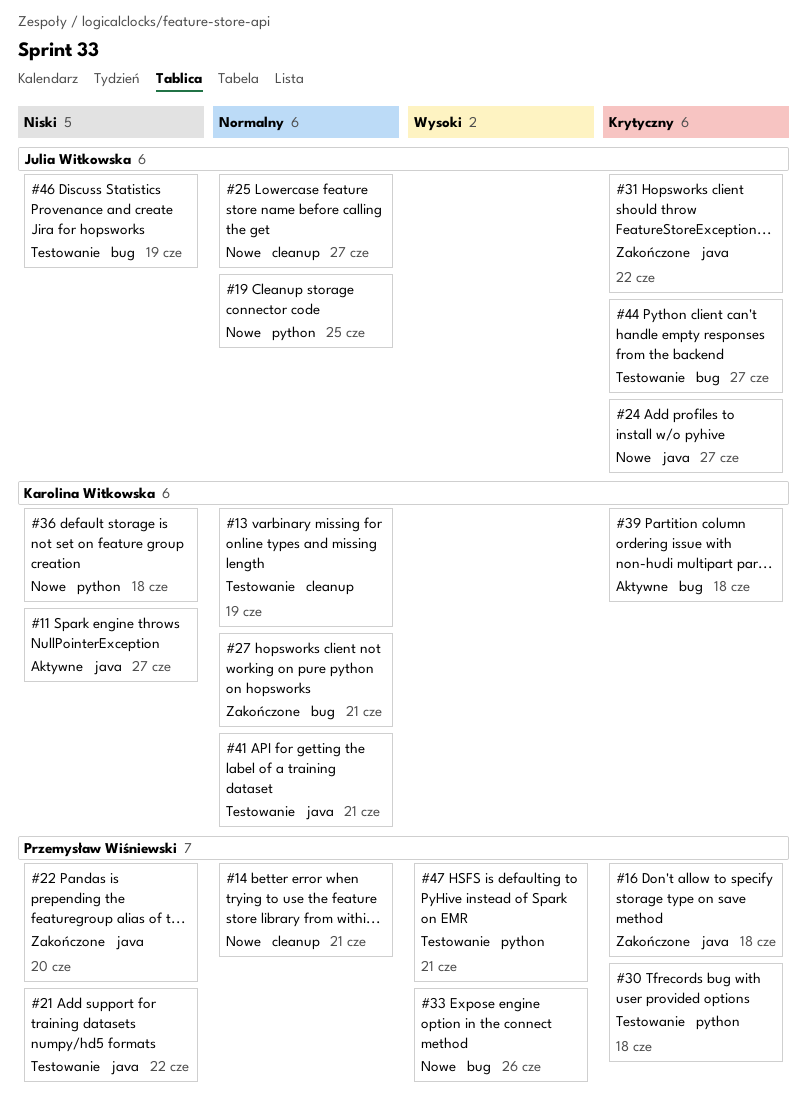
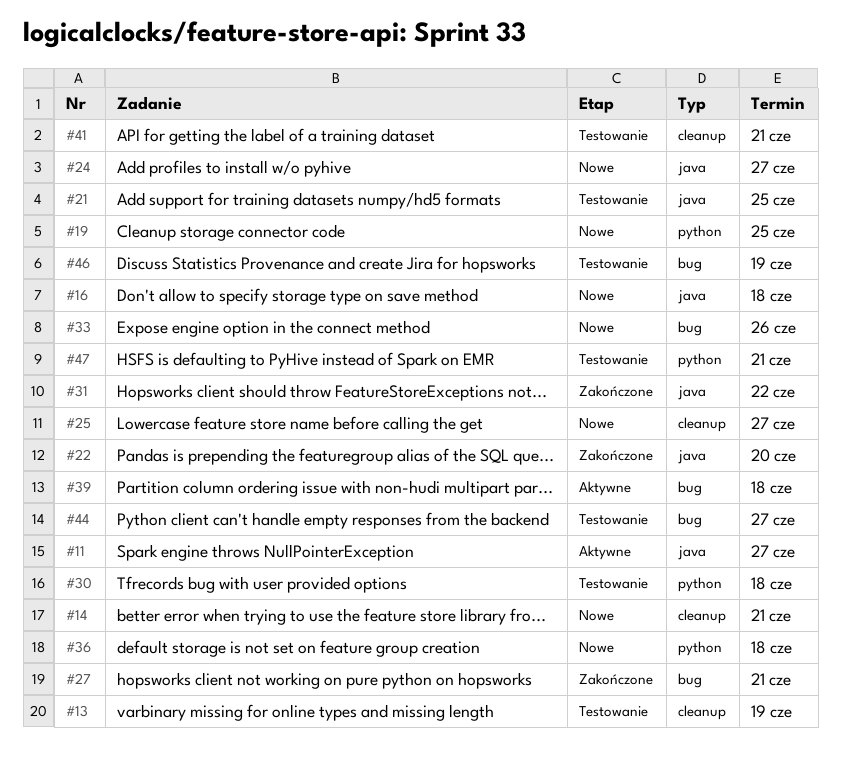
#16, status: Zakończone -> Nowe
#21, due: Jun 22 -> Jun 25
#41, label: java -> cleanup

